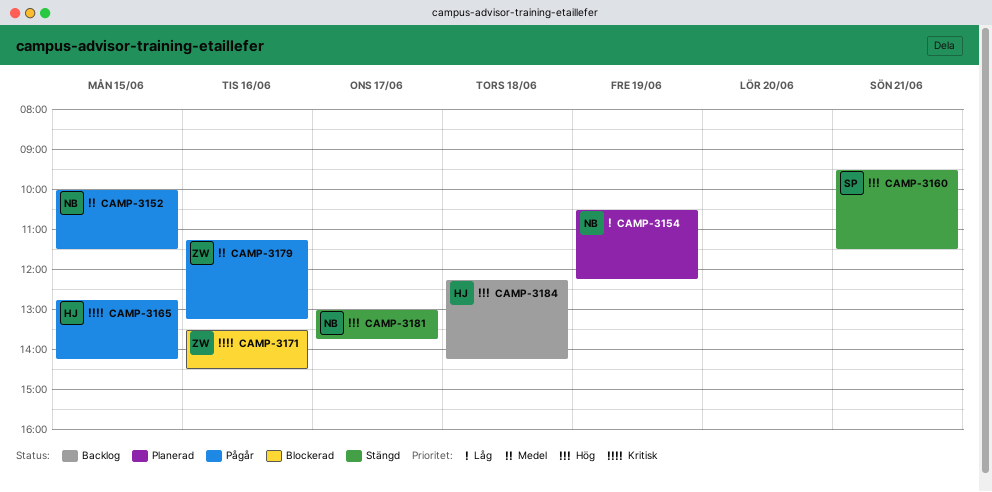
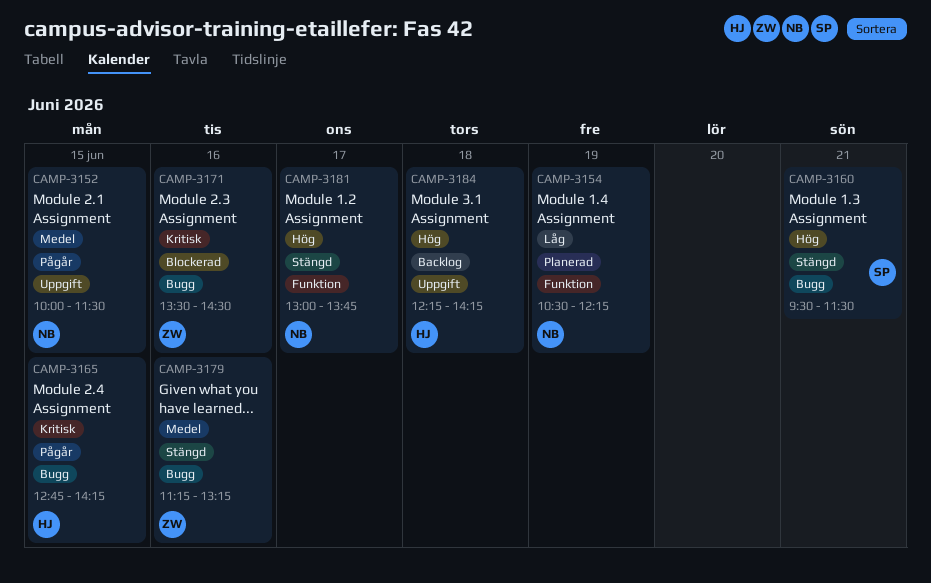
CAMP-3179, status: Pågår -> Stängd

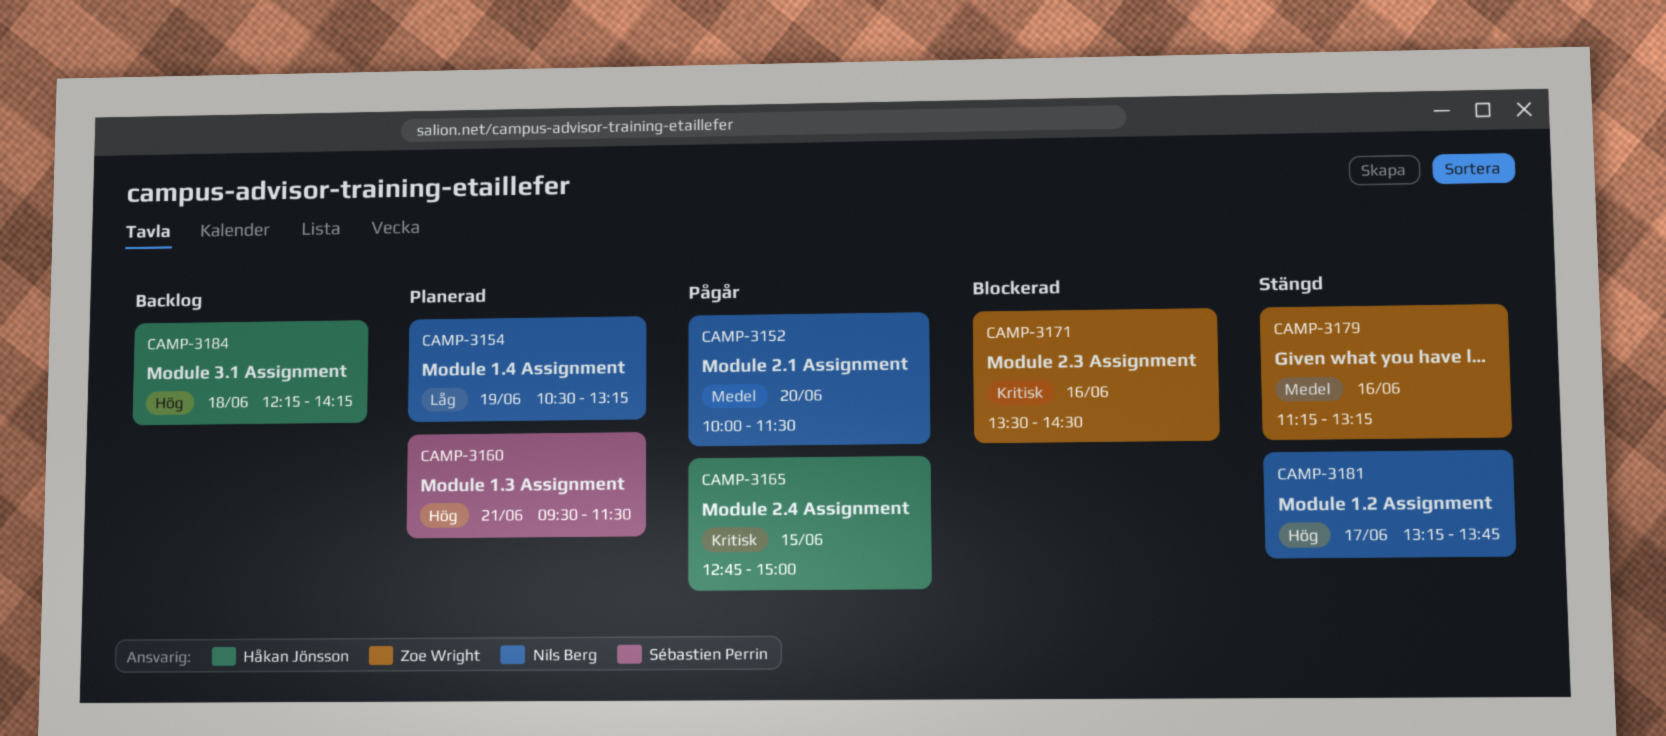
CAMP-3152, day: Jun 15 -> Jun 20
CAMP-3154, ends: 12:15 -> 13:15
CAMP-3160, status: Stängd -> Planerad
CAMP-3165, ends: 14:15 -> 15:00
CAMP-3181, begins: 13:00 -> 13:15

